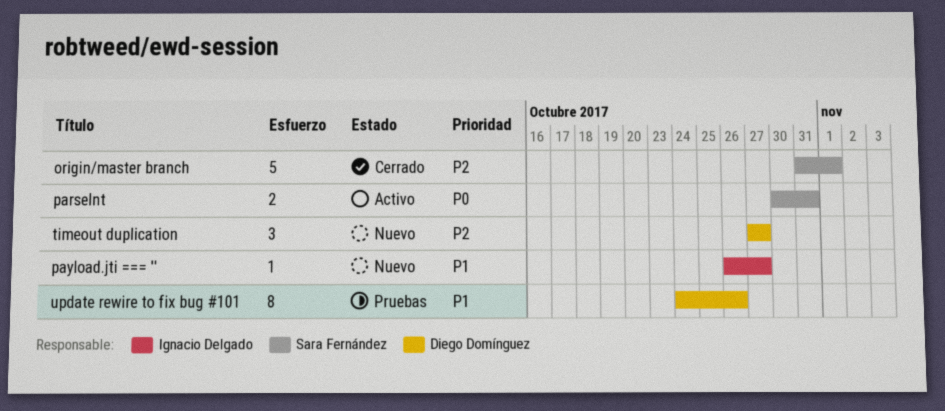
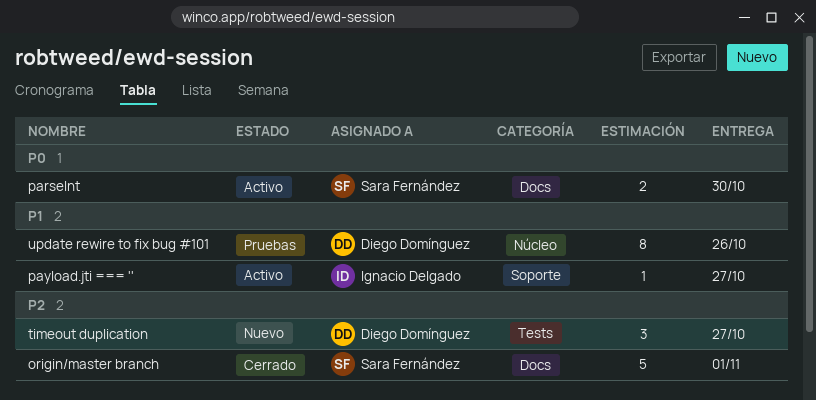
parseInt, due: Oct 31 -> Oct 30
payload.jti === '', status: Nuevo -> Activo

